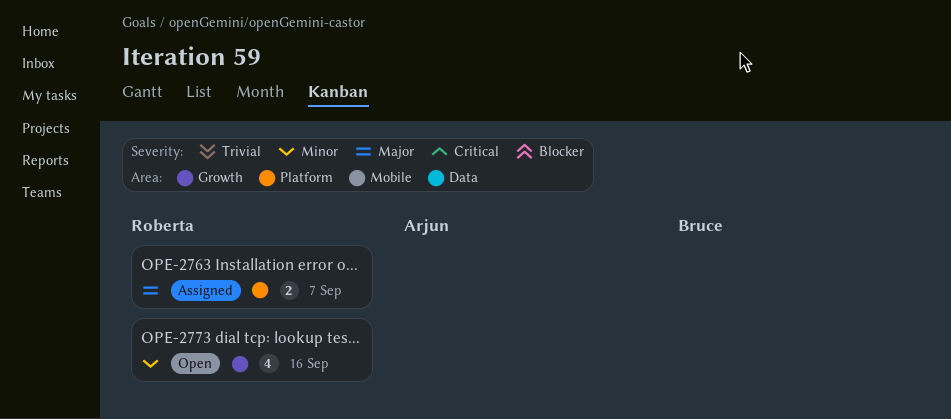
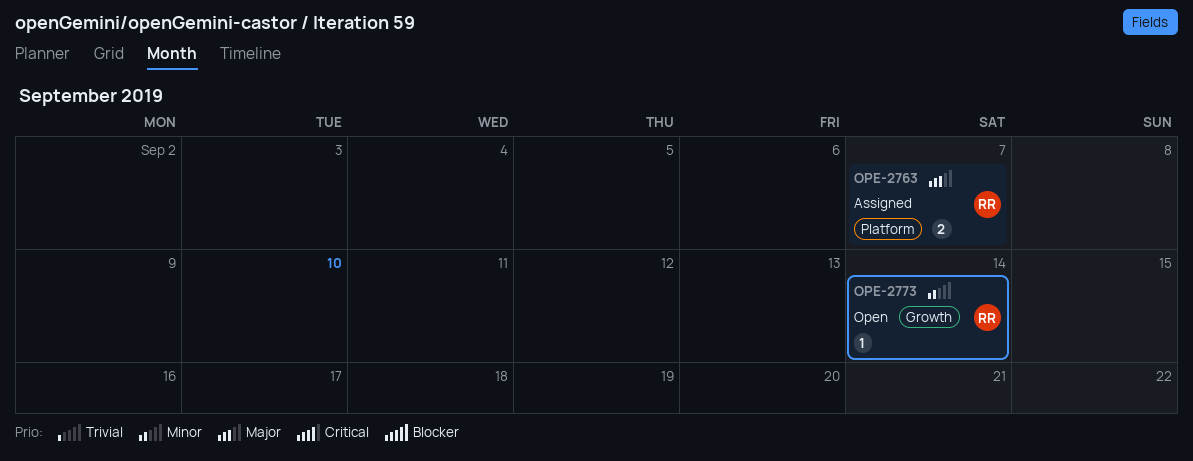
OPE-2773, estimate: 4 -> 1
OPE-2773, due: Sep 16 -> Sep 14

